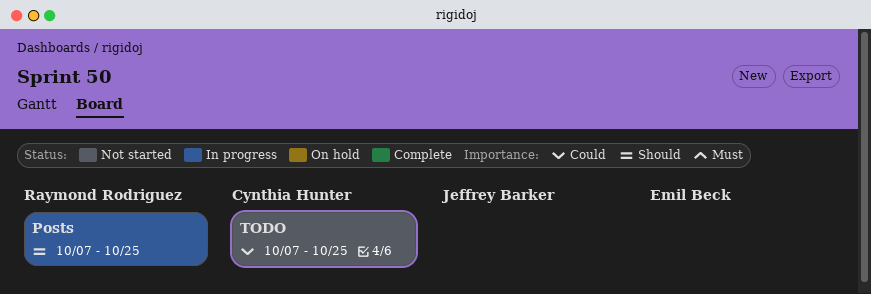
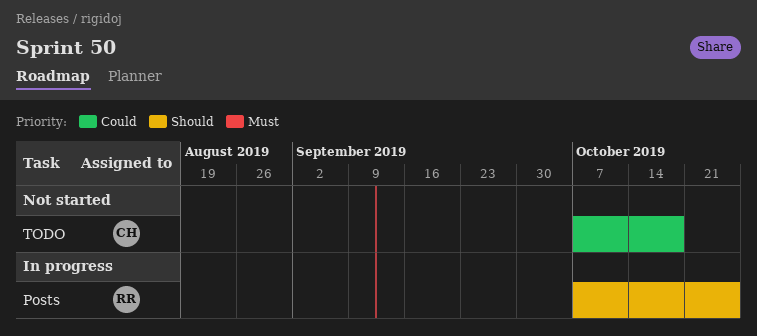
TODO, due: Oct 25 -> Oct 18

